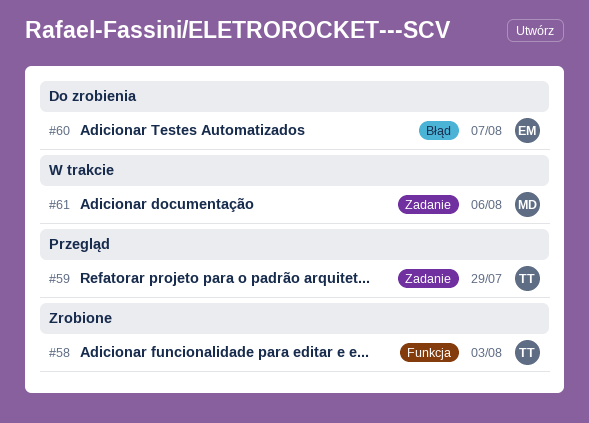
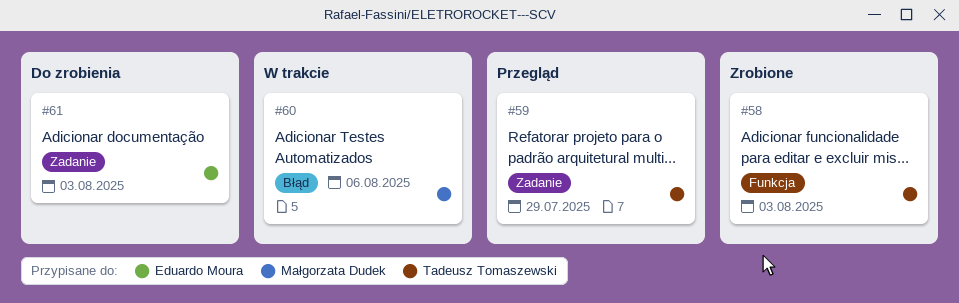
#60, status: Do zrobienia -> W trakcie
#60, owner: Eduardo Moura -> Małgorzata Dudek
#60, due: Aug 7 -> Aug 6
#61, status: W trakcie -> Do zrobienia
#61, owner: Małgorzata Dudek -> Eduardo Moura
#61, due: Aug 6 -> Aug 3

